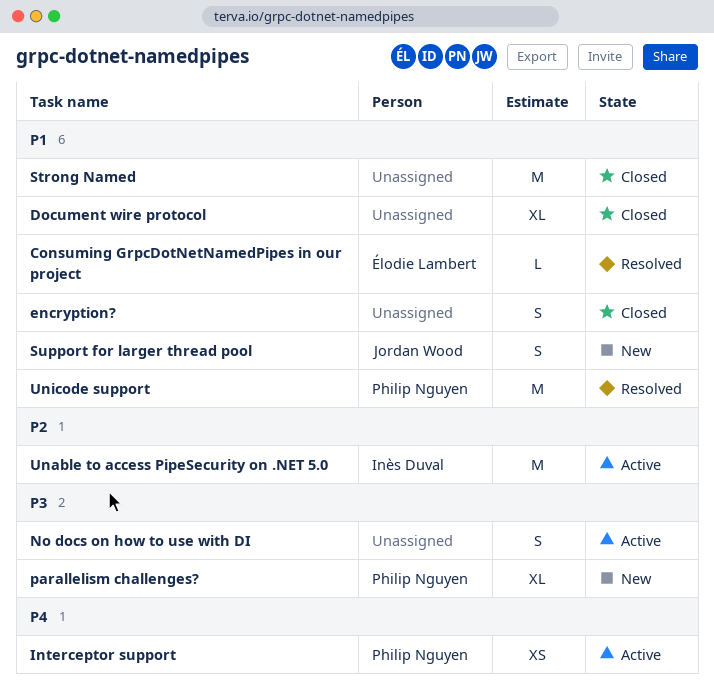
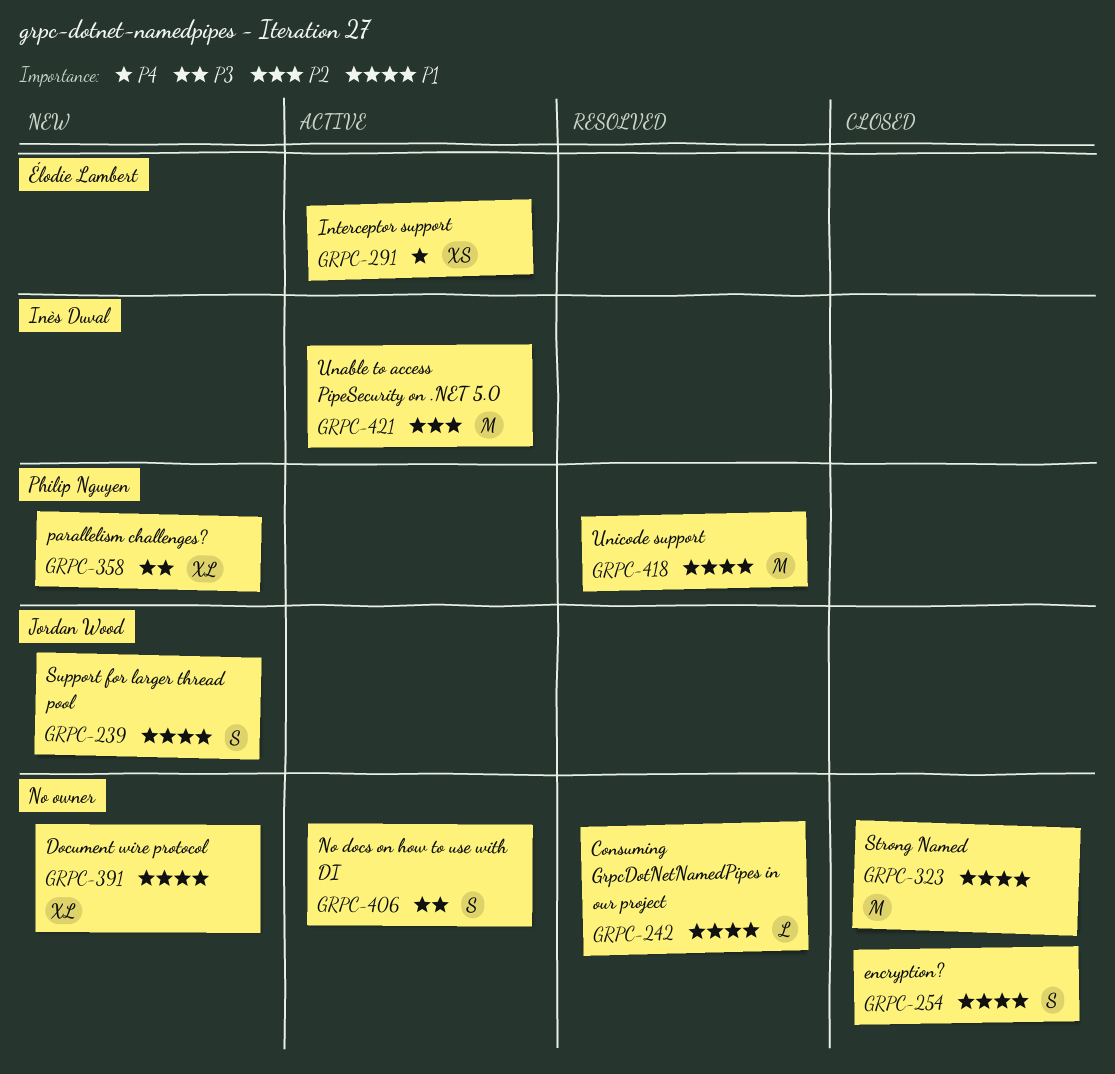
Consuming GrpcDotNetNamedPipes in our project, owner: Élodie Lambert -> none
Document wire protocol, status: Closed -> New
Interceptor support, owner: Philip Nguyen -> Élodie Lambert

